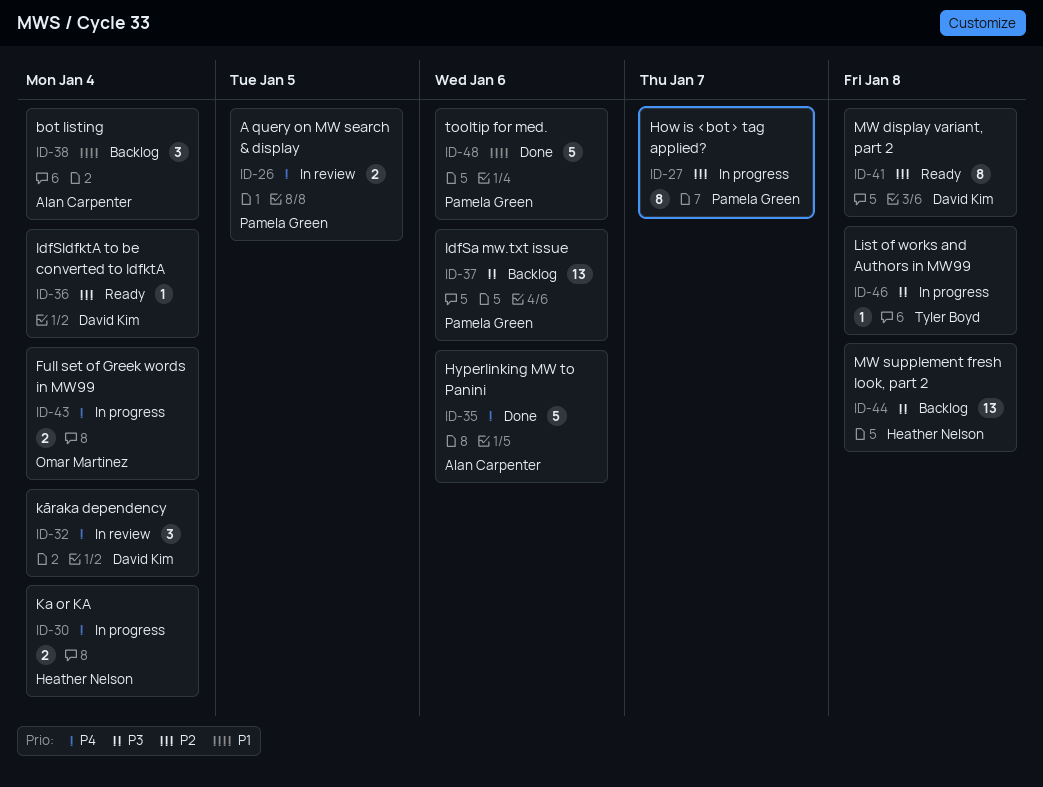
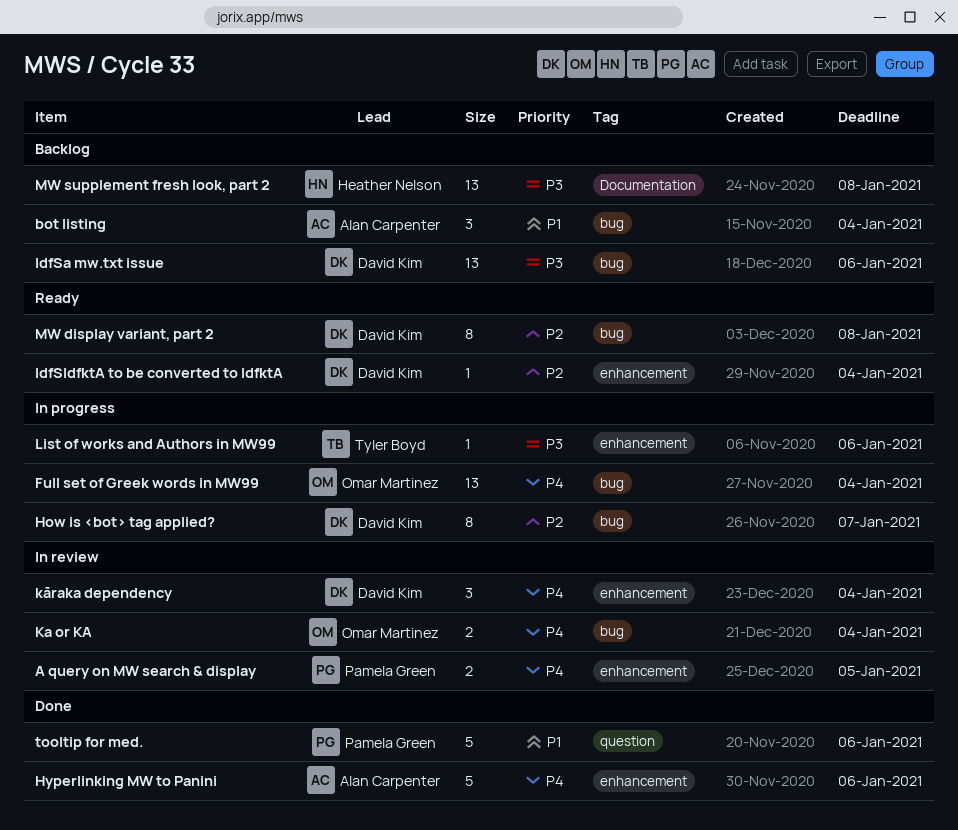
Full set of Greek words in MW99, estimate: 2 -> 13
How is <bot> tag applied?, owner: Pamela Green -> David Kim
IdfSa mw.txt issue, owner: Pamela Green -> David Kim
Ka or KA, status: In progress -> In review
Ka or KA, owner: Heather Nelson -> Omar Martinez
List of works and Authors in MW99, due: Jan 8 -> Jan 6

